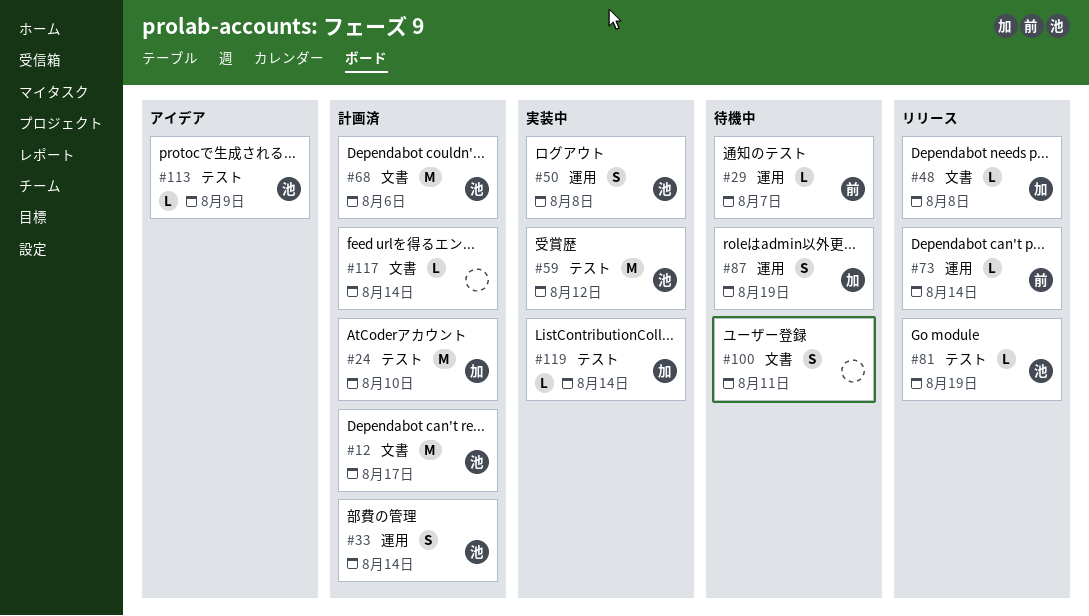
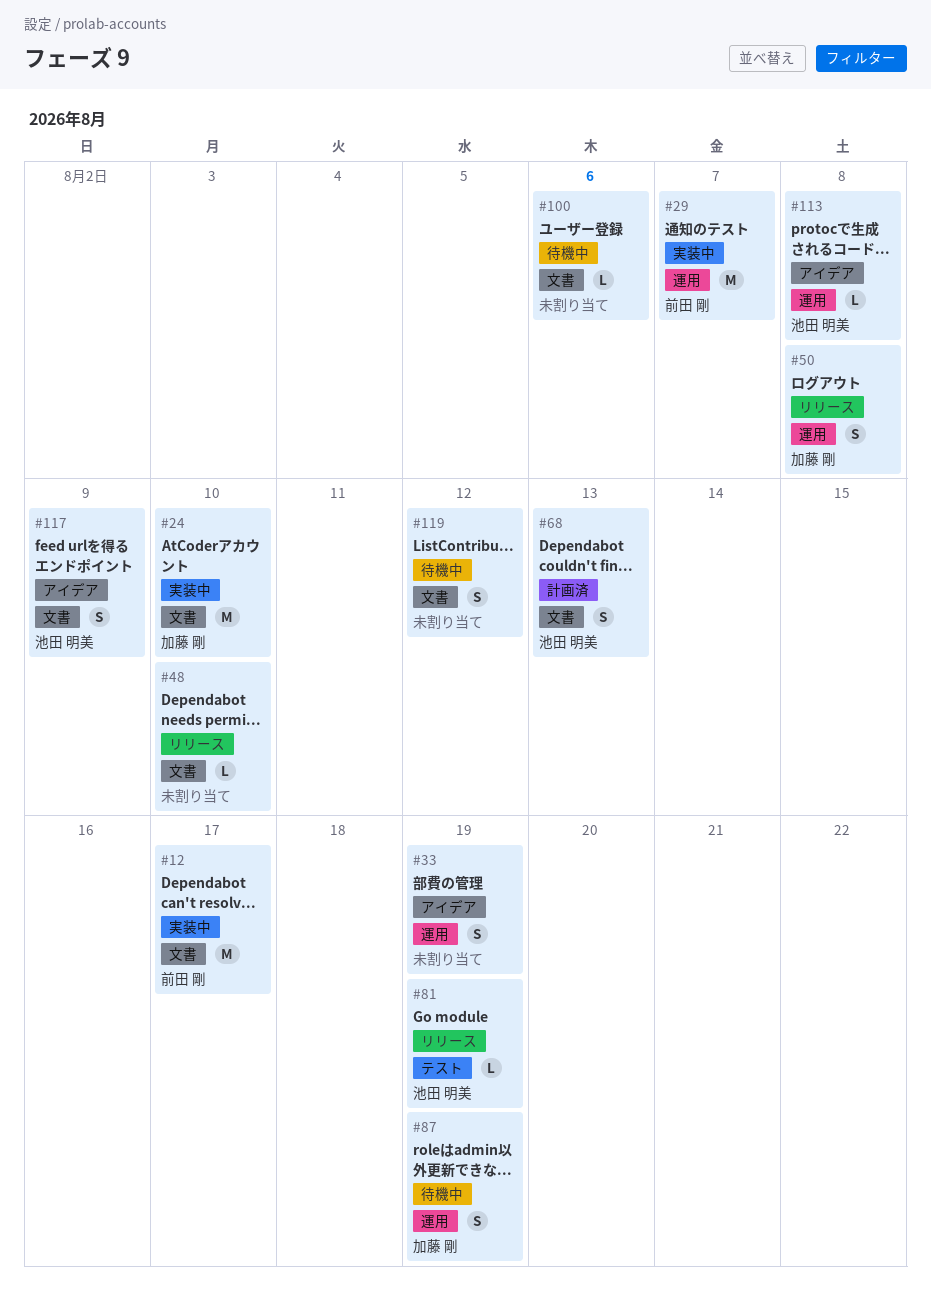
#12, status: 計画済 -> 実装中
#12, owner: 池田 明美 -> 前田 剛
#24, status: 計画済 -> 実装中
#24, label: テスト -> 文書
#29, status: 待機中 -> 実装中
#29, estimate: L -> M
#33, status: 計画済 -> アイデア
#33, owner: 池田 明美 -> none
#33, due: Aug 14 -> Aug 19
#48, owner: 加藤 剛 -> none
#48, due: Aug 8 -> Aug 10
#50, status: 実装中 -> リリース
#50, owner: 池田 明美 -> 加藤 剛
#59: present -> none
#68, estimate: M -> S
#68, due: Aug 6 -> Aug 13
#73: present -> none
#100, estimate: S -> L
#100, due: Aug 11 -> Aug 6
#113, label: テスト -> 運用
#113, due: Aug 9 -> Aug 8
#117, status: 計画済 -> アイデア
#117, owner: none -> 池田 明美
#117, estimate: L -> S
#117, due: Aug 14 -> Aug 9
#119, status: 実装中 -> 待機中
#119, owner: 加藤 剛 -> none
#119, label: テスト -> 文書
#119, estimate: L -> S
#119, due: Aug 14 -> Aug 12

